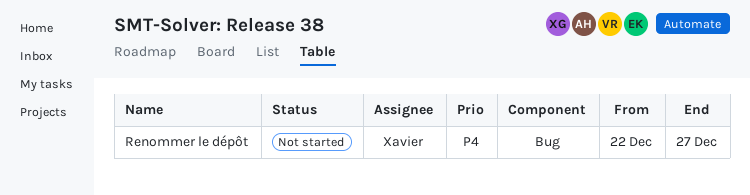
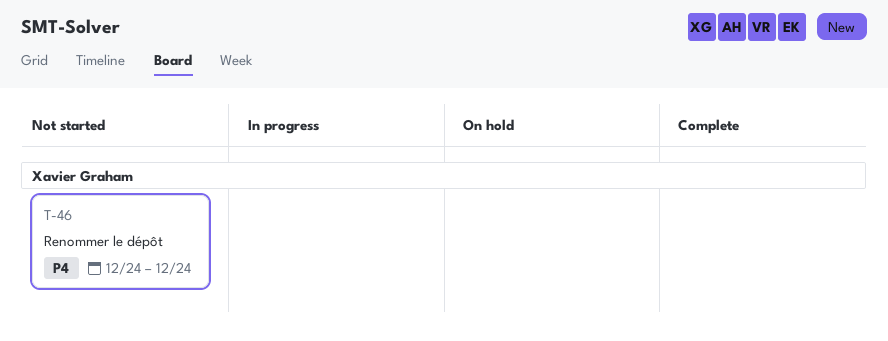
Renommer le dépôt, start: Dec 22 -> Dec 24
Renommer le dépôt, due: Dec 27 -> Dec 24

